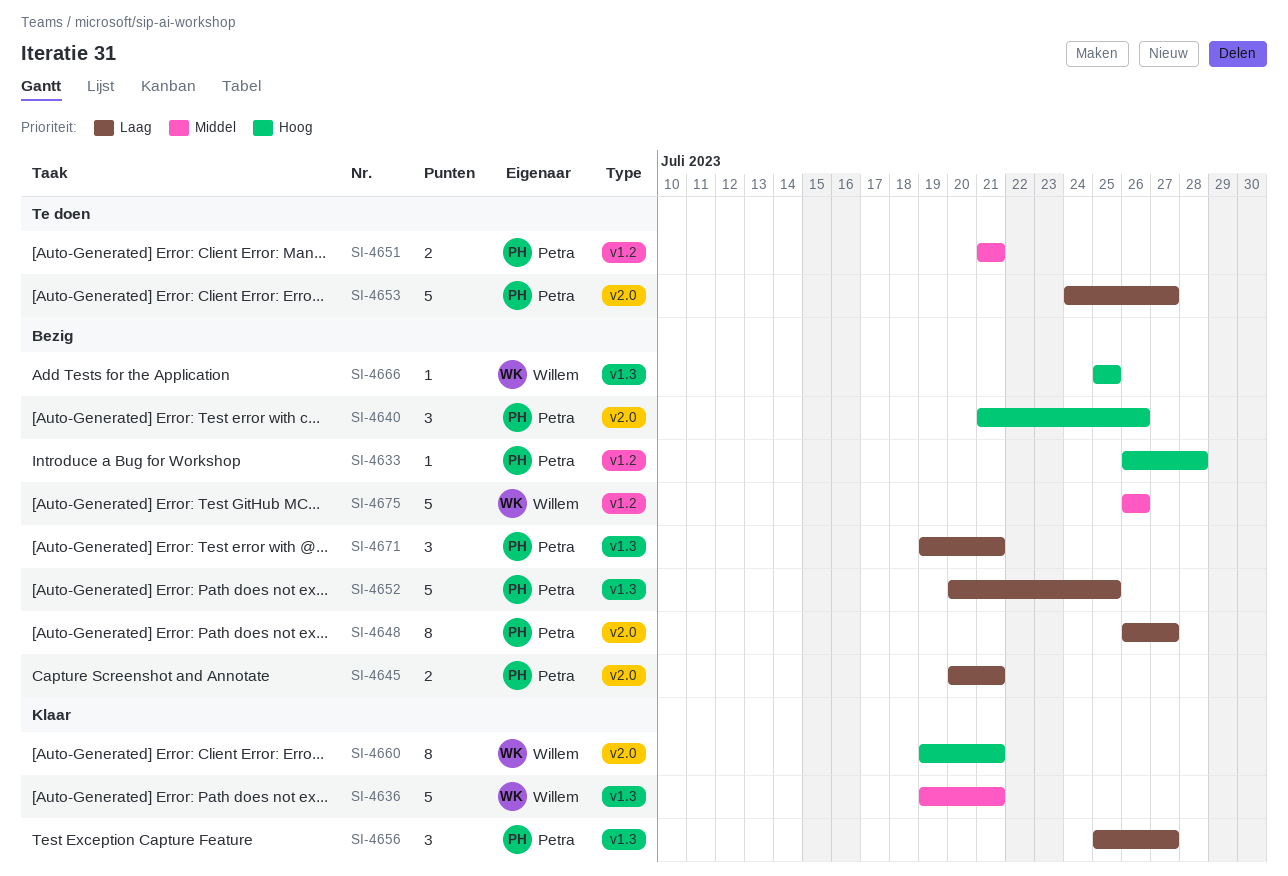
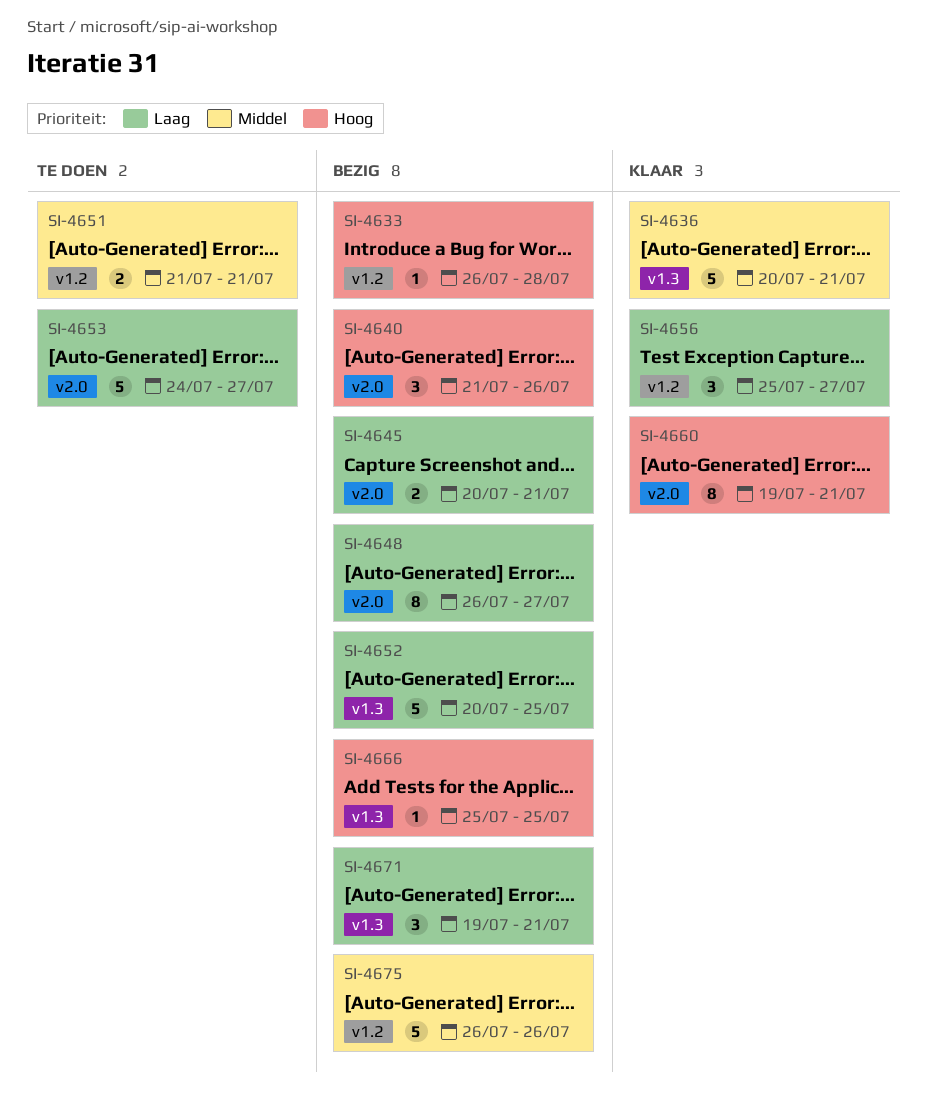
SI-4636, start: Jul 19 -> Jul 20
SI-4656, label: v1.3 -> v1.2

